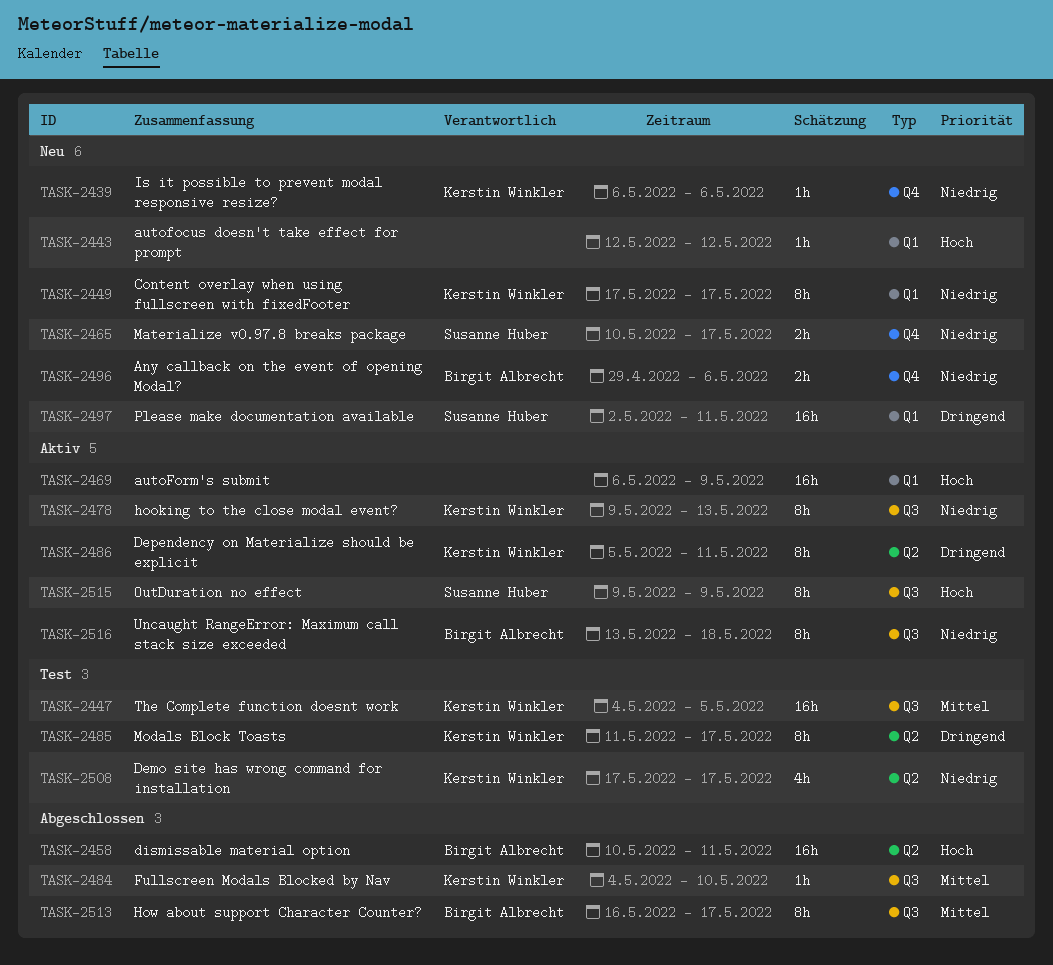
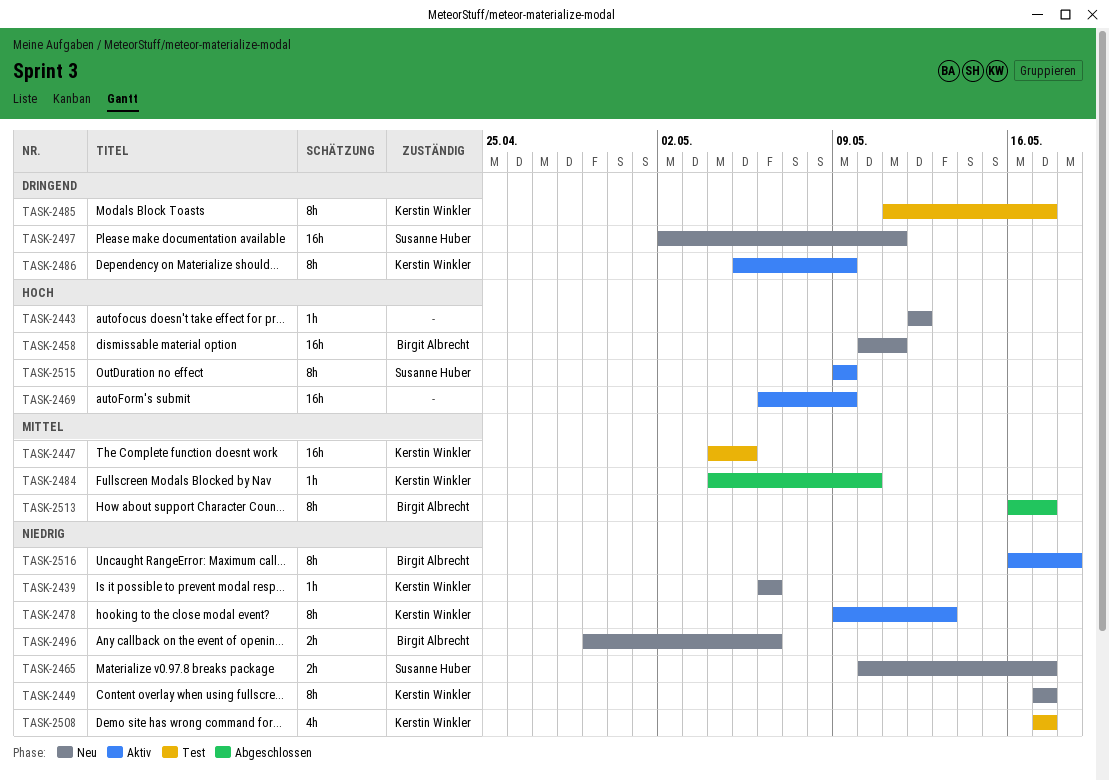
TASK-2458, status: Abgeschlossen -> Neu
TASK-2486, due: May 11 -> May 9
TASK-2516, start: May 13 -> May 16

